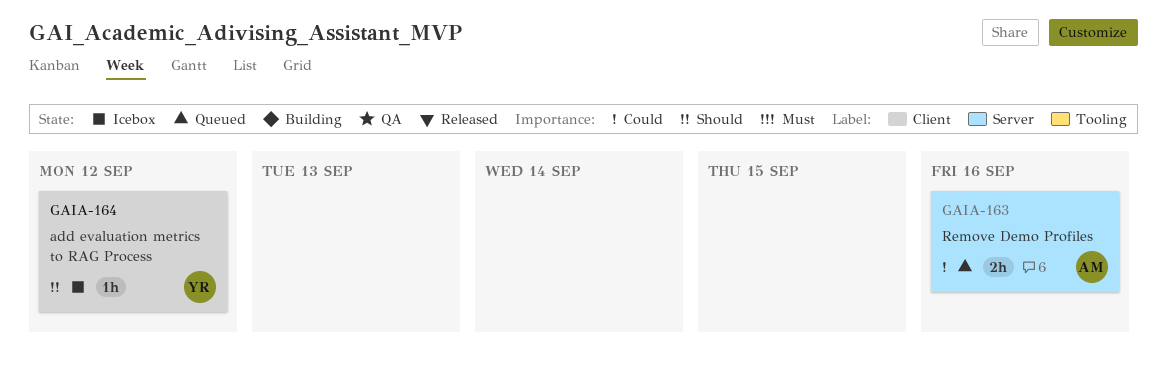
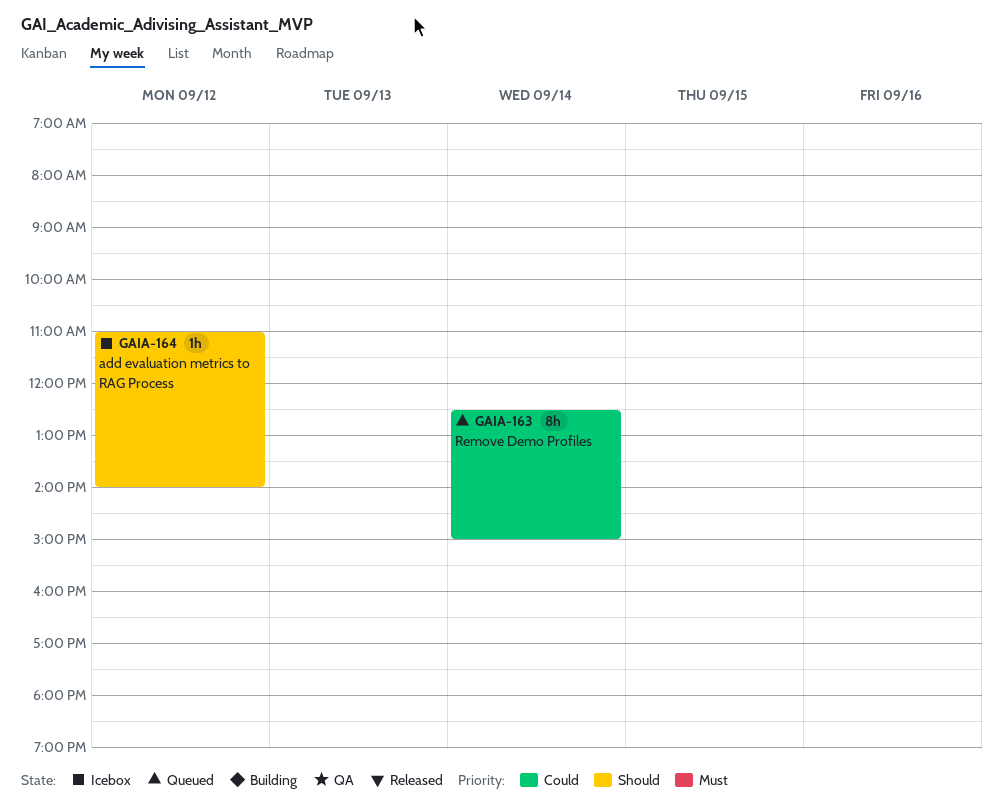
GAIA-163, estimate: 2h -> 8h
GAIA-163, day: Sep 16 -> Sep 14

